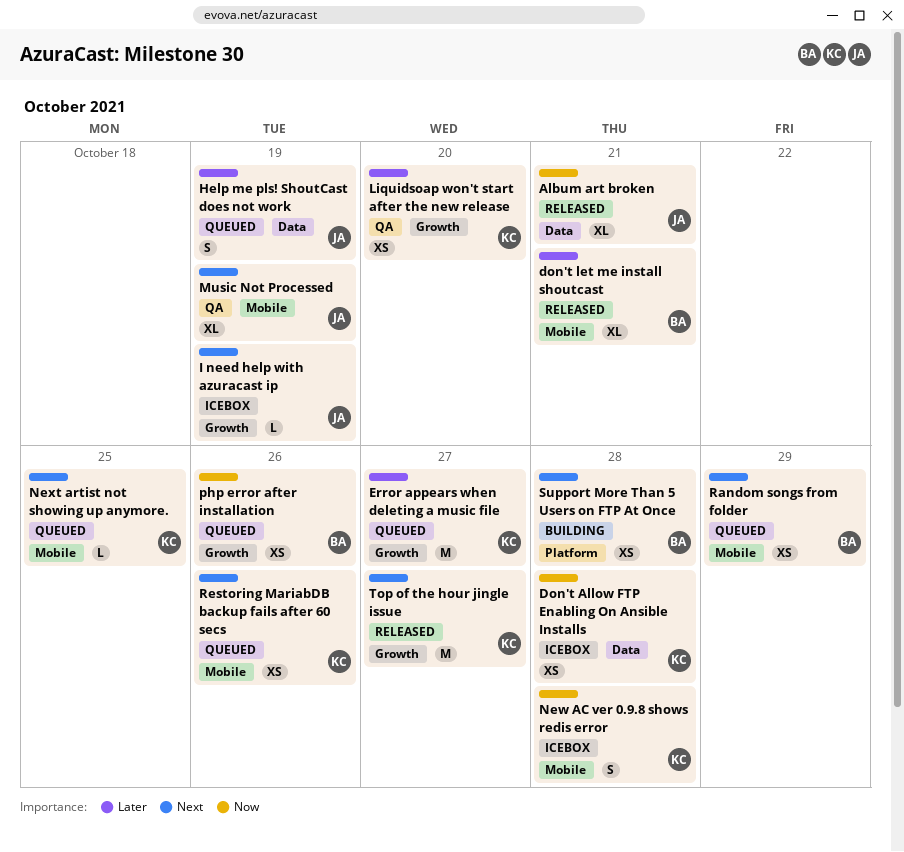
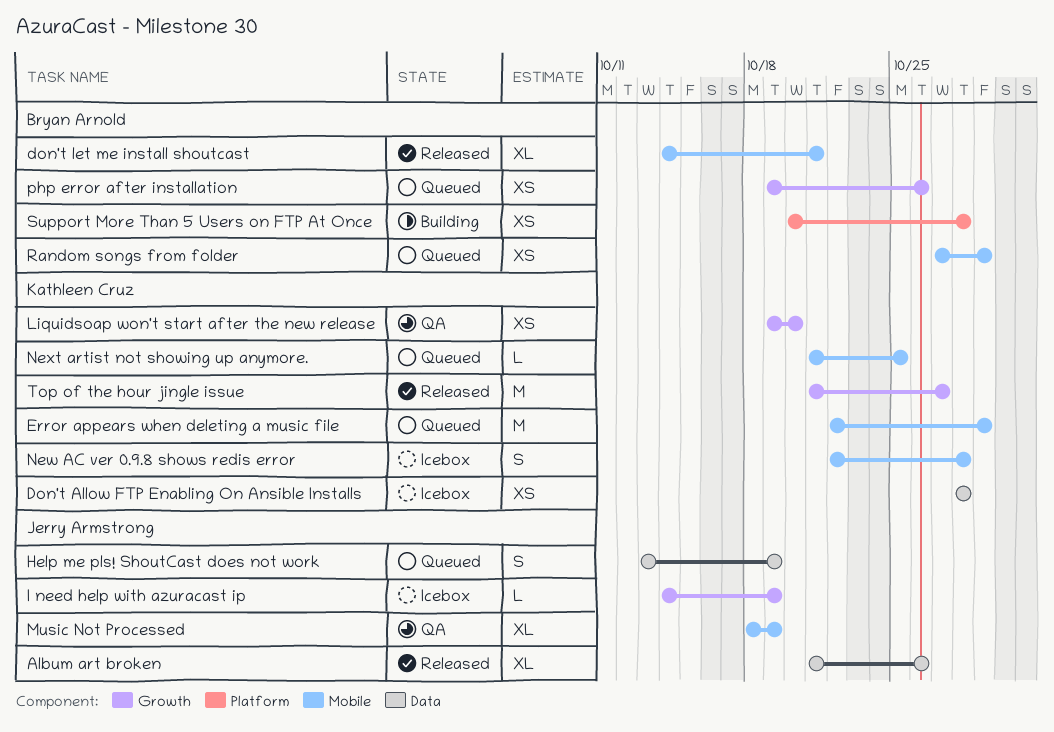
Album art broken, due: Oct 21 -> Oct 26
Error appears when deleting a music file, label: Growth -> Mobile
Error appears when deleting a music file, due: Oct 27 -> Oct 29
Restoring MariabDB backup fails after 60 secs: present -> none

